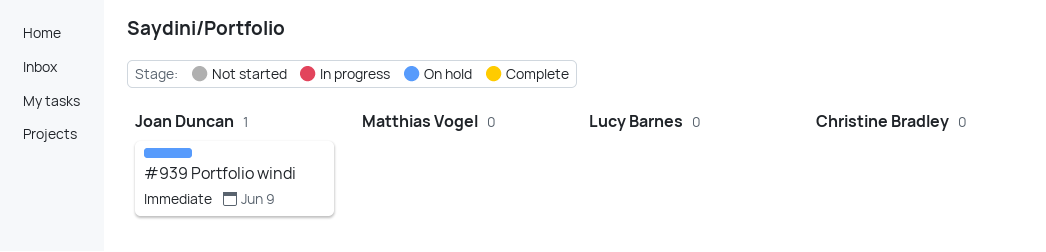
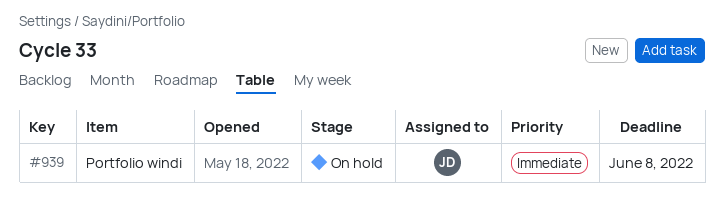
#939, due: Jun 9 -> Jun 8

